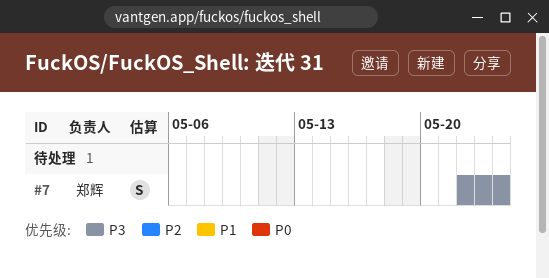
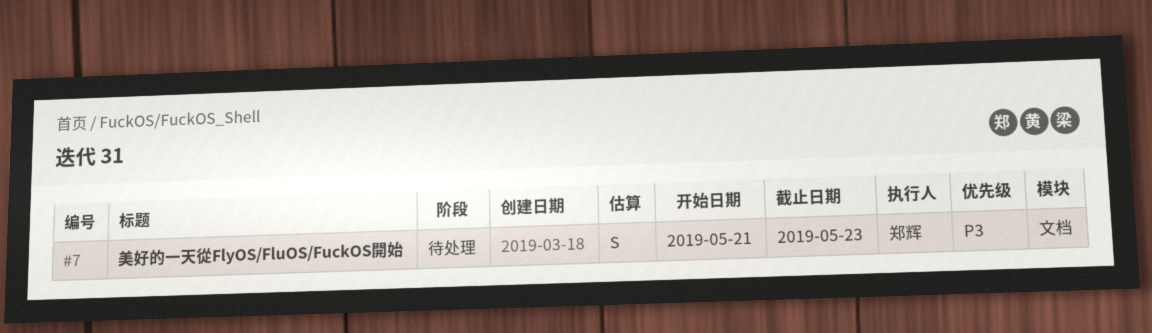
#7, start: May 22 -> May 21
#7, due: May 24 -> May 23

